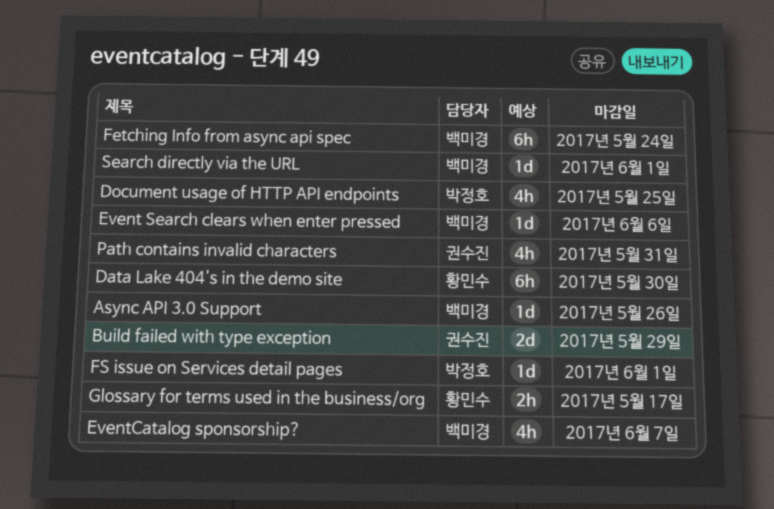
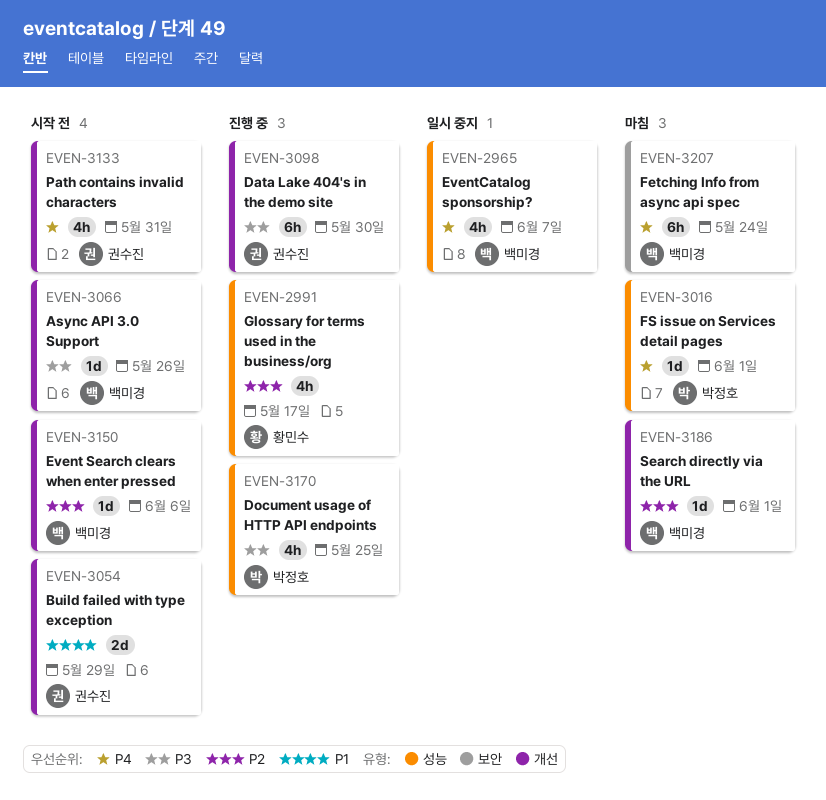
Data Lake 404's in the demo site, owner: 황민수 -> 권수진
Glossary for terms used in the business/org, estimate: 2h -> 4h

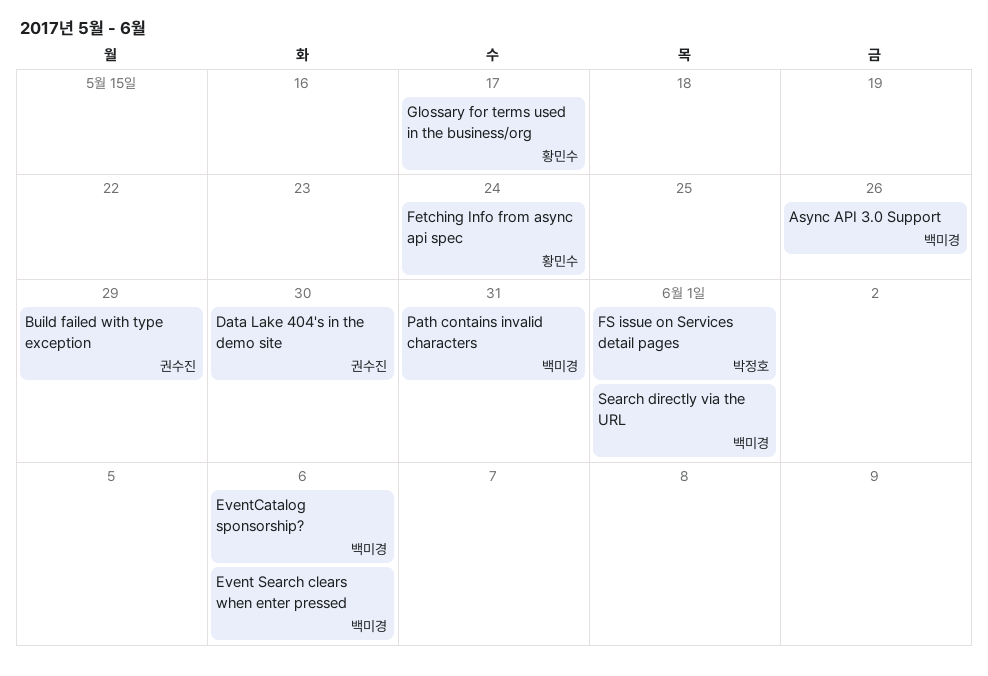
Document usage of HTTP API endpoints: present -> none
EventCatalog sponsorship?, due: Jun 7 -> Jun 6
Fetching Info from async api spec, owner: 백미경 -> 황민수
Path contains invalid characters, owner: 권수진 -> 백미경

